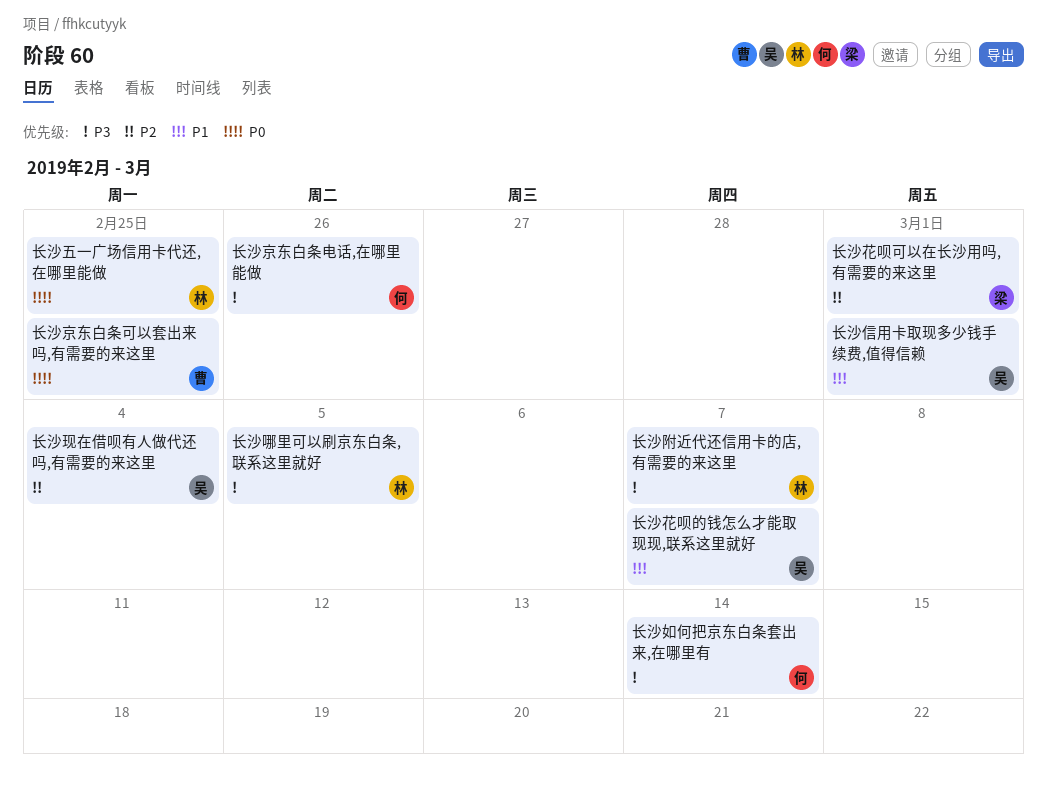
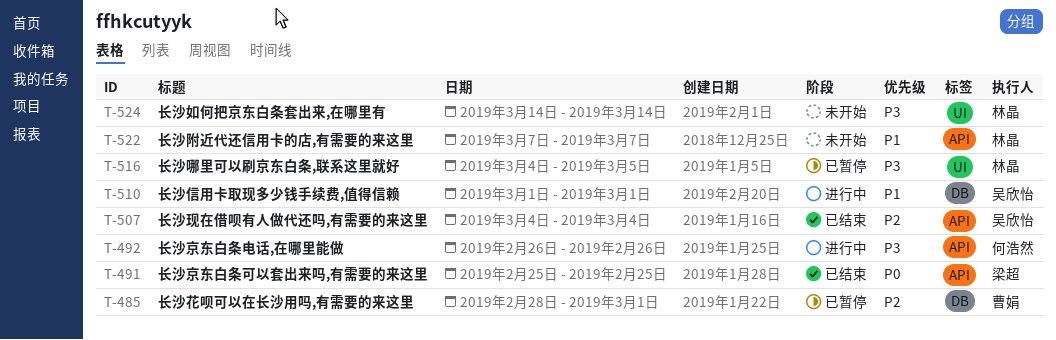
长沙五一广场信用卡代还,在哪里能做: present -> none
长沙京东白条可以套出来吗,有需要的来这里, owner: 曹娟 -> 梁超
长沙如何把京东白条套出来,在哪里有, owner: 何浩然 -> 林晶
长沙花呗可以在长沙用吗,有需要的来这里, owner: 梁超 -> 曹娟
长沙花呗的钱怎么才能取现现,联系这里就好: present -> none
长沙附近代还信用卡的店,有需要的来这里, priority: P3 -> P1

